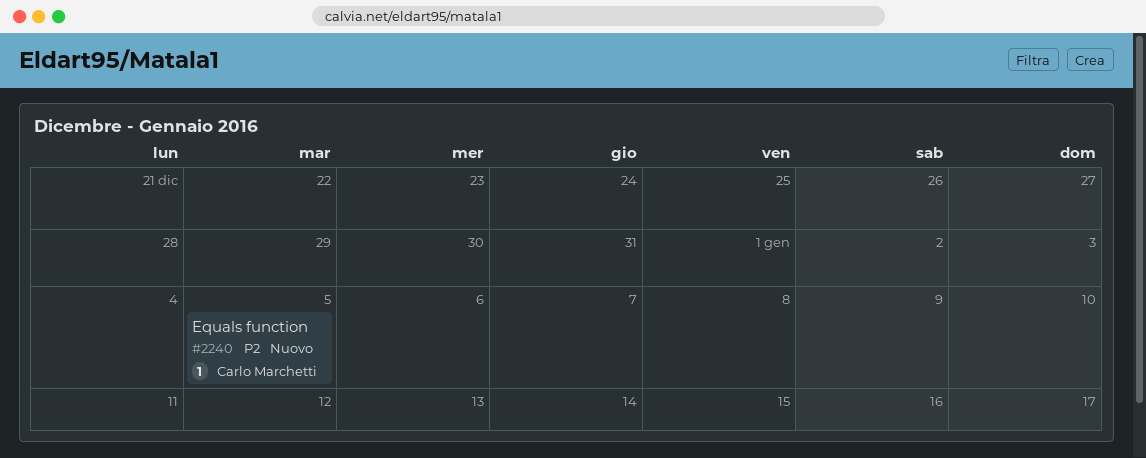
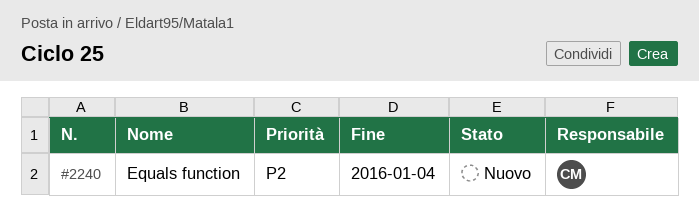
#2240, due: Jan 5 -> Jan 4

